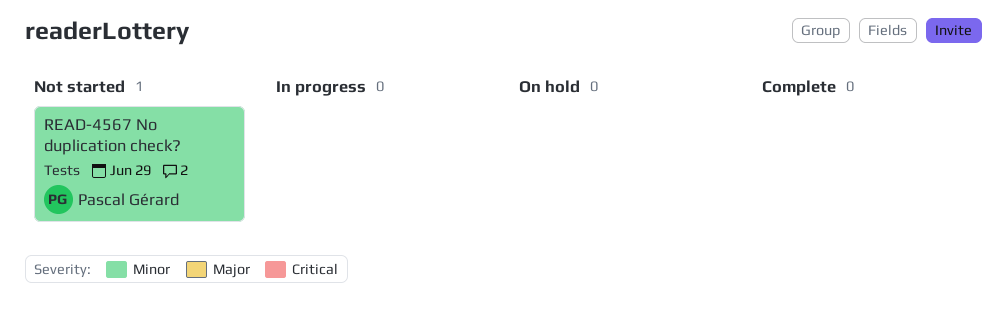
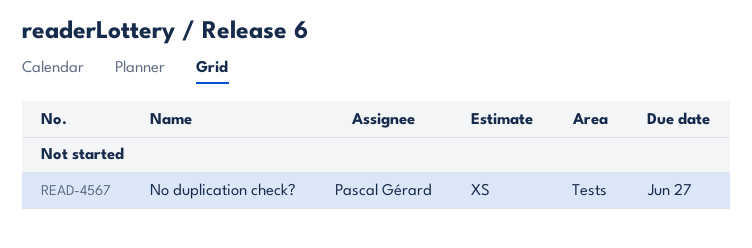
READ-4567, due: Jun 29 -> Jun 27

